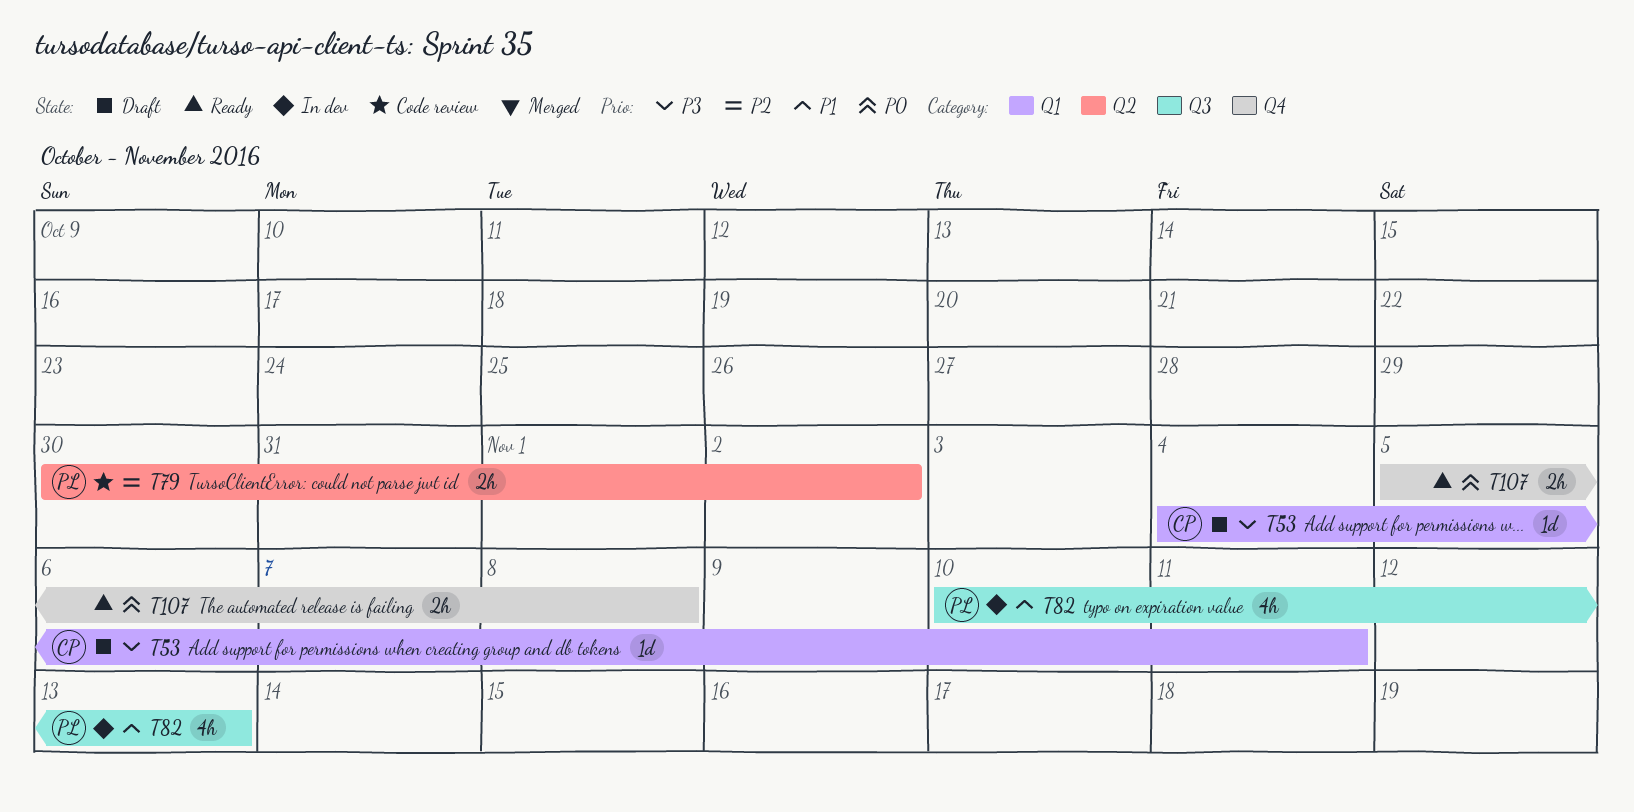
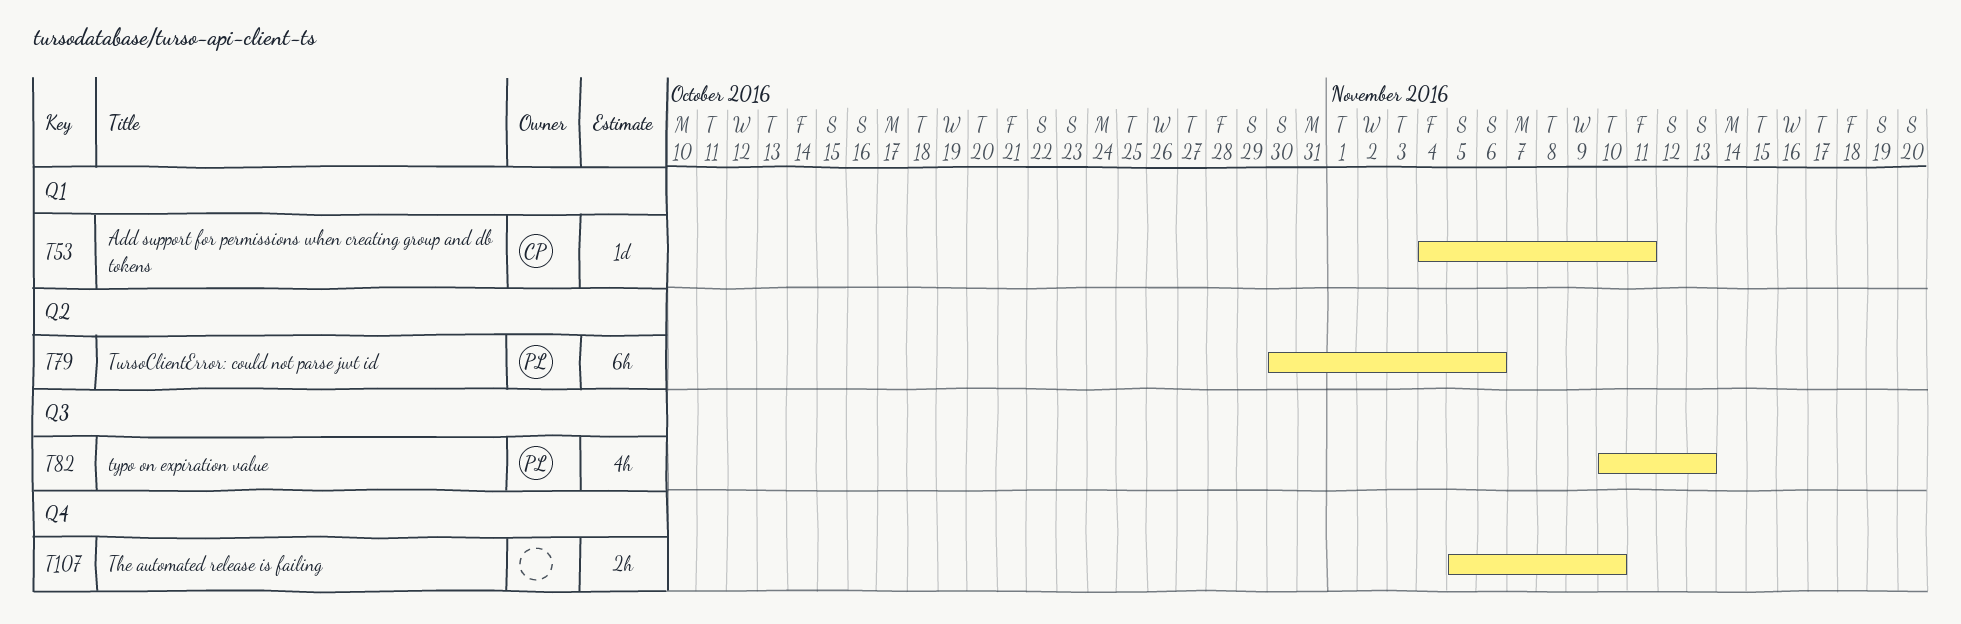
T79, estimate: 2h -> 6h
T79, due: Nov 2 -> Nov 6
T107, due: Nov 8 -> Nov 10

